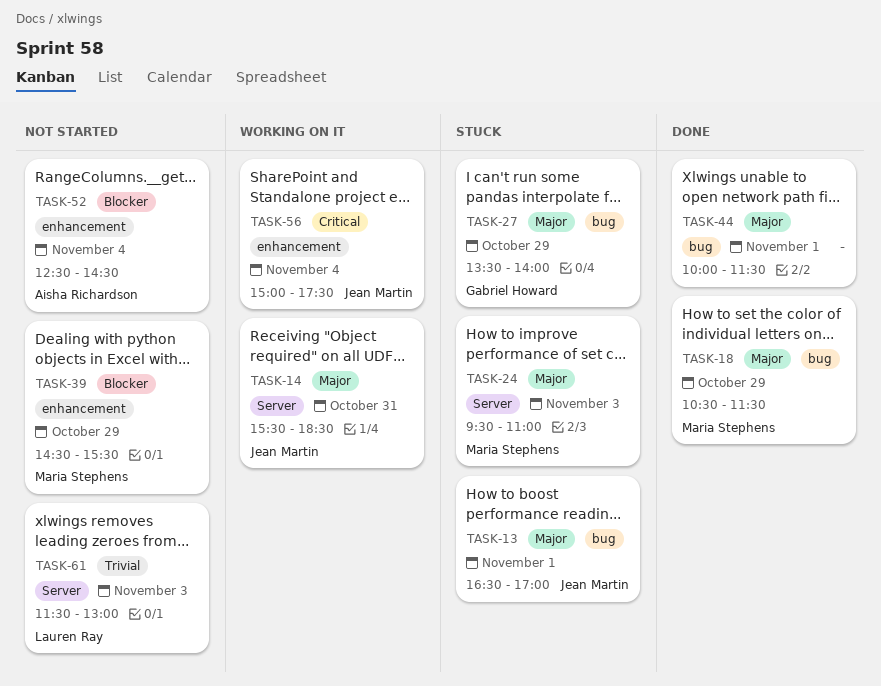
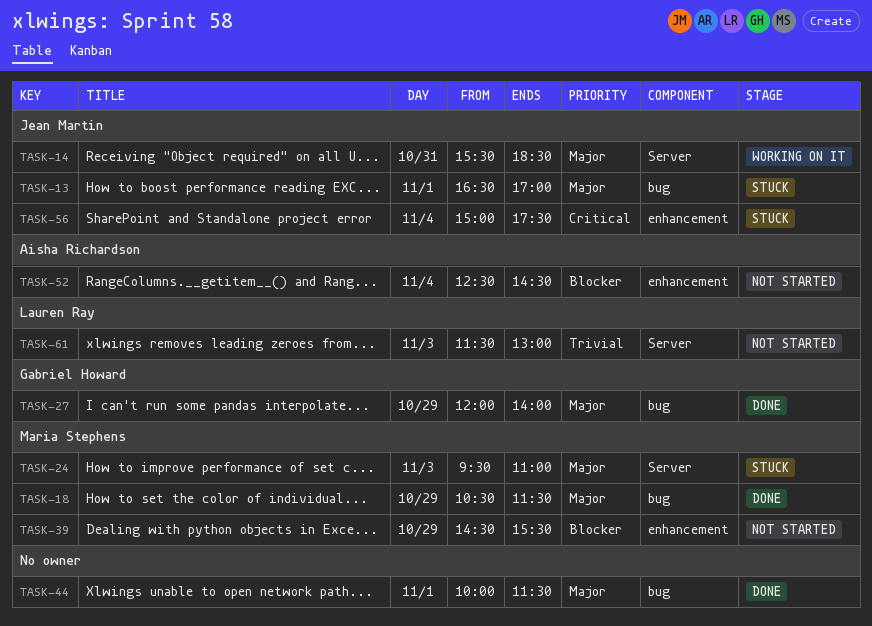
TASK-27, status: Stuck -> Done
TASK-27, begins: 13:30 -> 12:00
TASK-56, status: Working on it -> Stuck

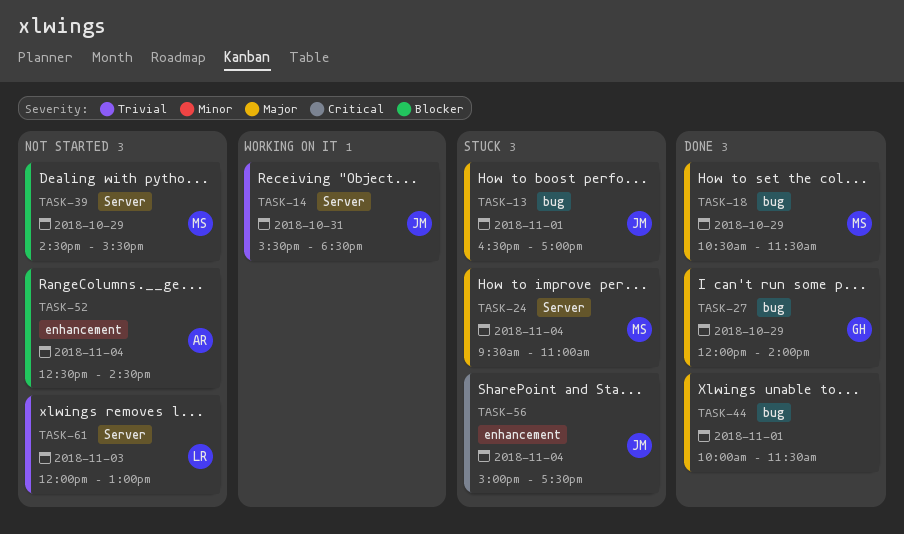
TASK-14, priority: Major -> Trivial
TASK-24, day: Nov 3 -> Nov 4
TASK-39, label: enhancement -> Server
TASK-61, begins: 11:30 -> 12:00

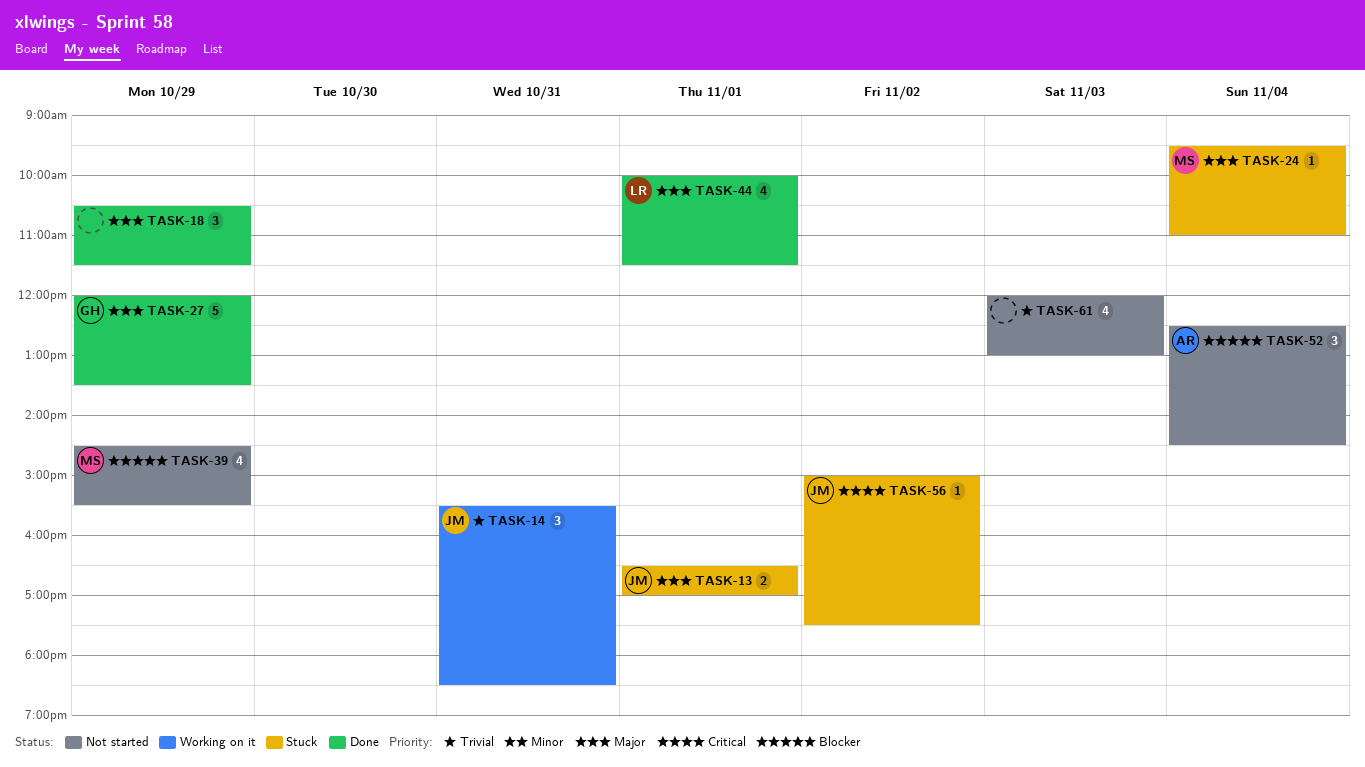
TASK-18, owner: MS -> none
TASK-27, ends: 14:00 -> 13:30
TASK-44, owner: none -> LR
TASK-56, day: Nov 4 -> Nov 2
TASK-61, owner: LR -> none

